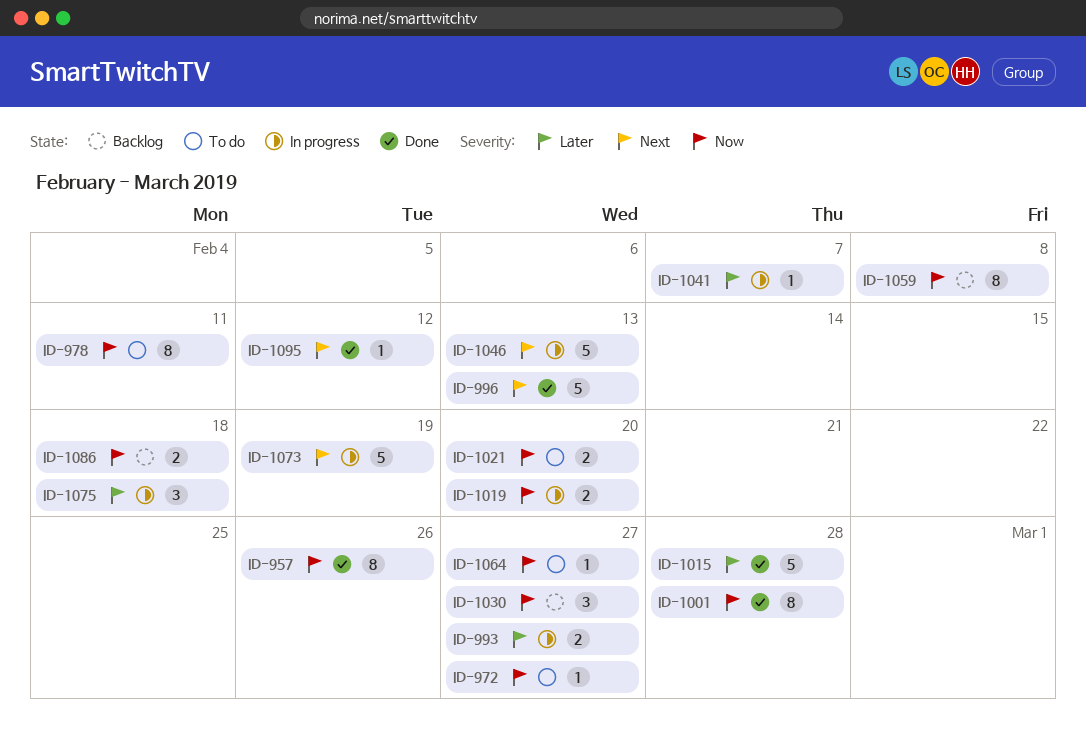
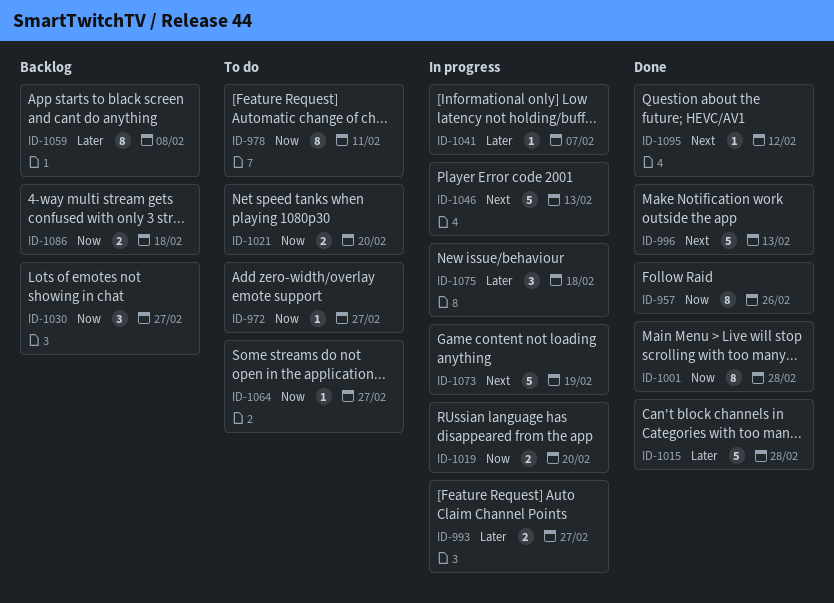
ID-1059, priority: Now -> Later

